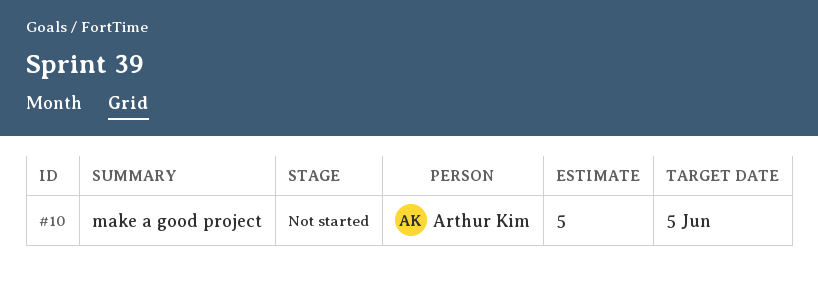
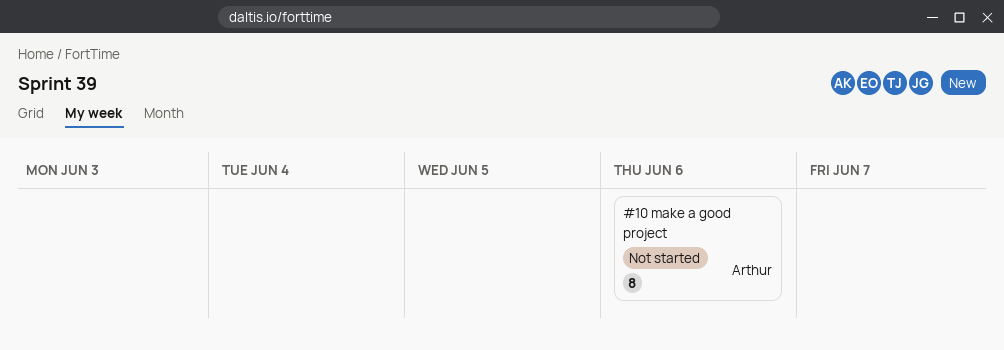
#10, estimate: 5 -> 8
#10, due: Jun 5 -> Jun 6

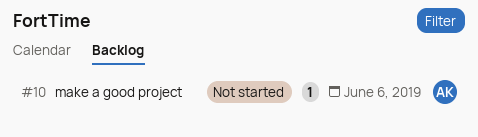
#10, estimate: 8 -> 1

